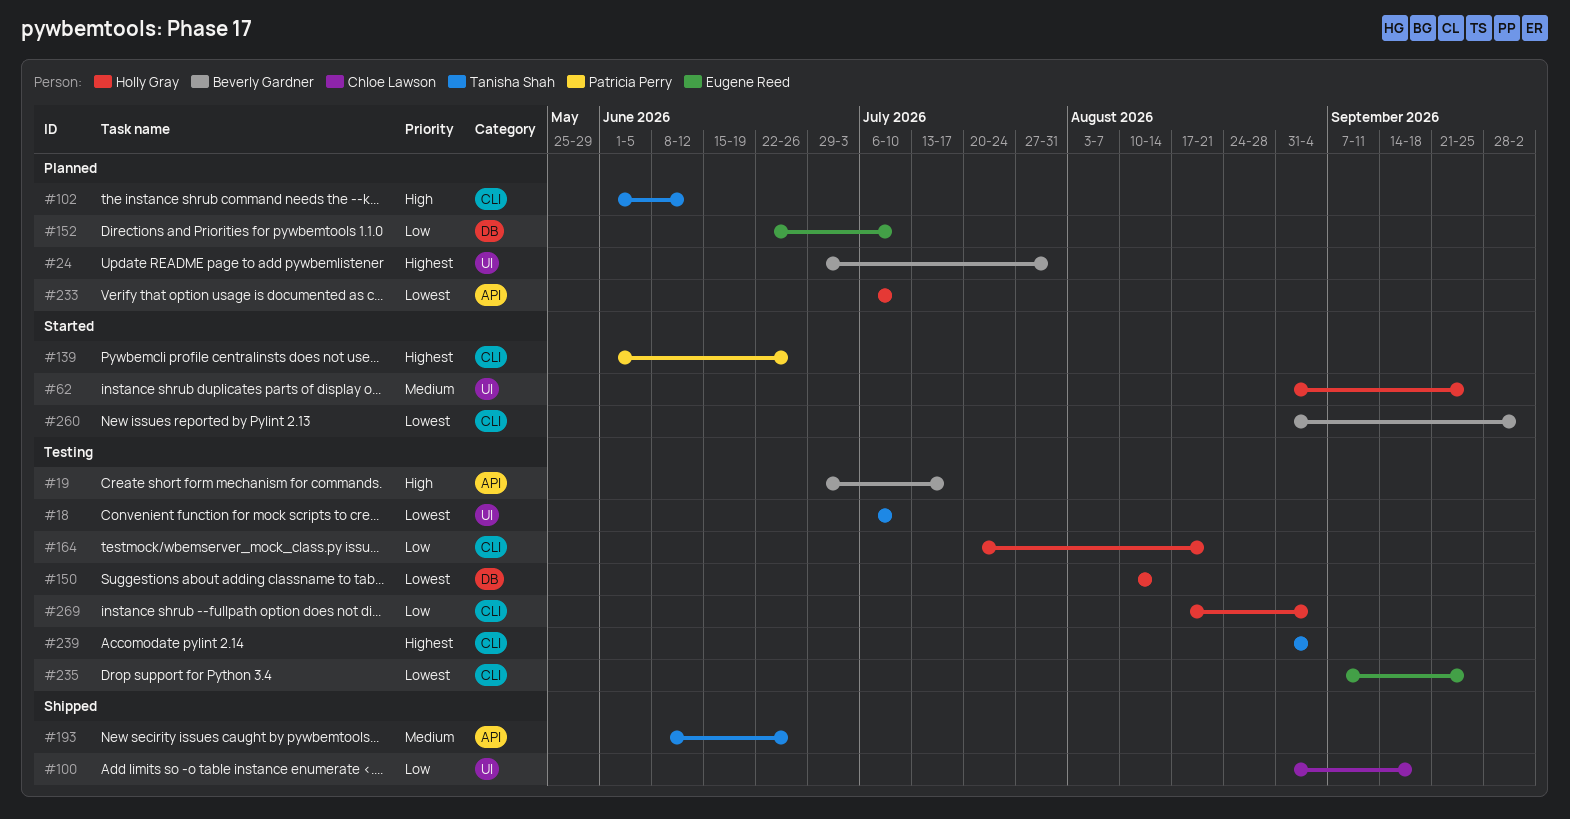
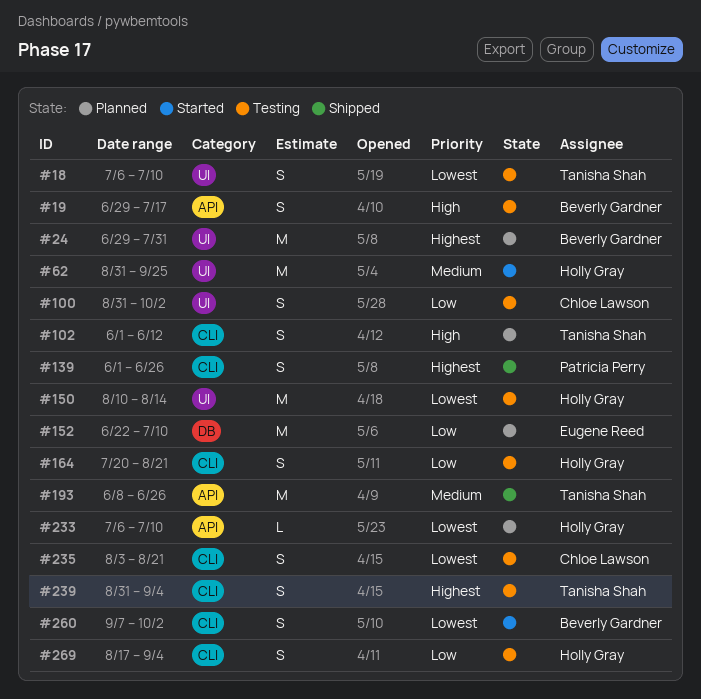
#100, status: Shipped -> Testing
#100, due: Sep 18 -> Oct 2
#139, status: Started -> Shipped
#150, label: DB -> UI
#235, owner: Eugene Reed -> Chloe Lawson
#235, start: Sep 7 -> Aug 3
#235, due: Sep 25 -> Aug 21
#260, start: Aug 31 -> Sep 7

